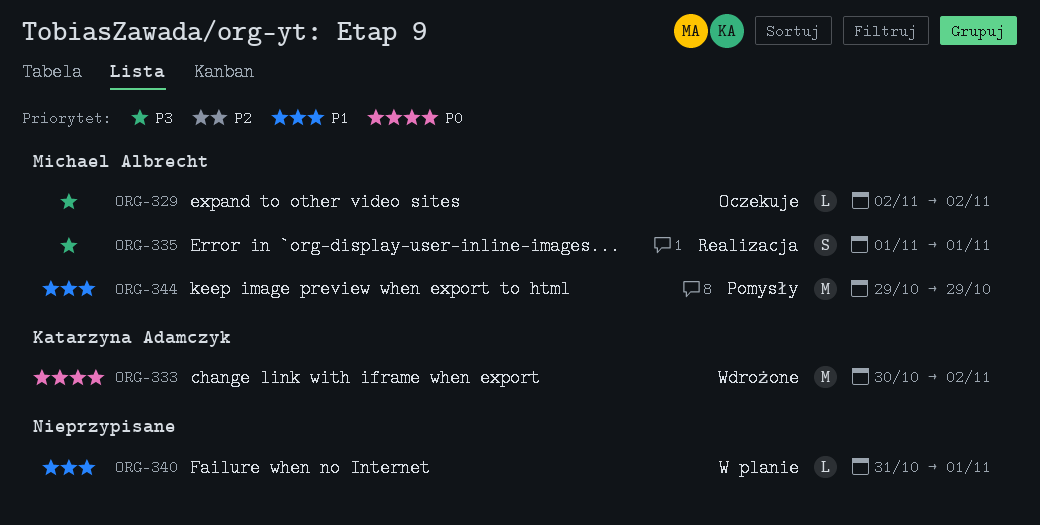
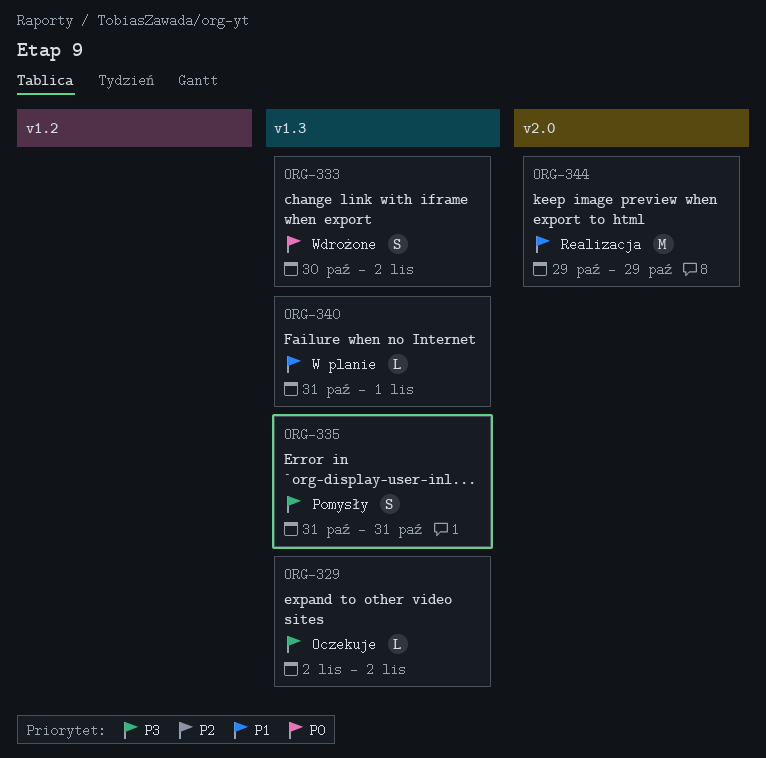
ORG-333, estimate: M -> S
ORG-335, status: Realizacja -> Pomysły
ORG-335, start: Nov 1 -> Oct 31
ORG-335, due: Nov 1 -> Oct 31
ORG-344, status: Pomysły -> Realizacja

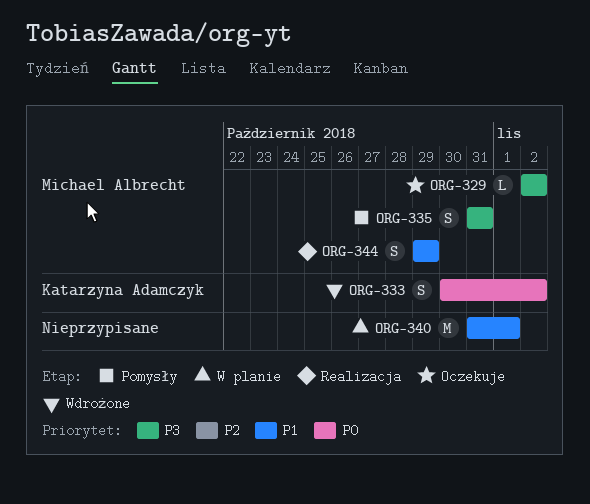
ORG-340, estimate: L -> M
ORG-344, estimate: M -> S

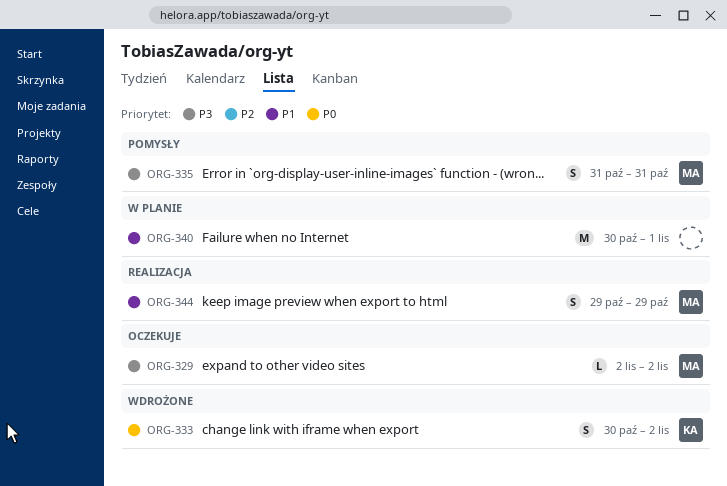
ORG-340, start: Oct 31 -> Oct 30

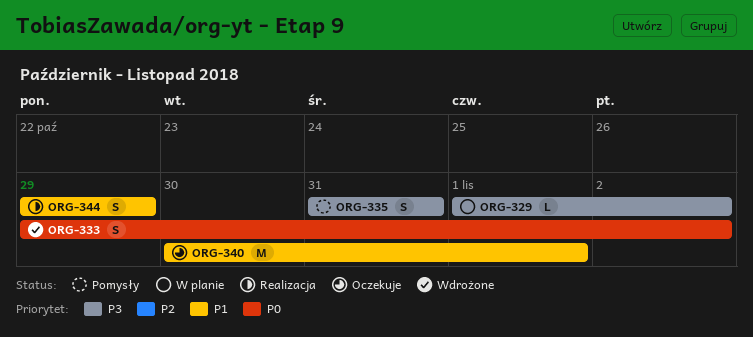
ORG-329, status: Oczekuje -> W planie
ORG-329, start: Nov 2 -> Nov 1
ORG-333, start: Oct 30 -> Oct 29
ORG-340, status: W planie -> Oczekuje

